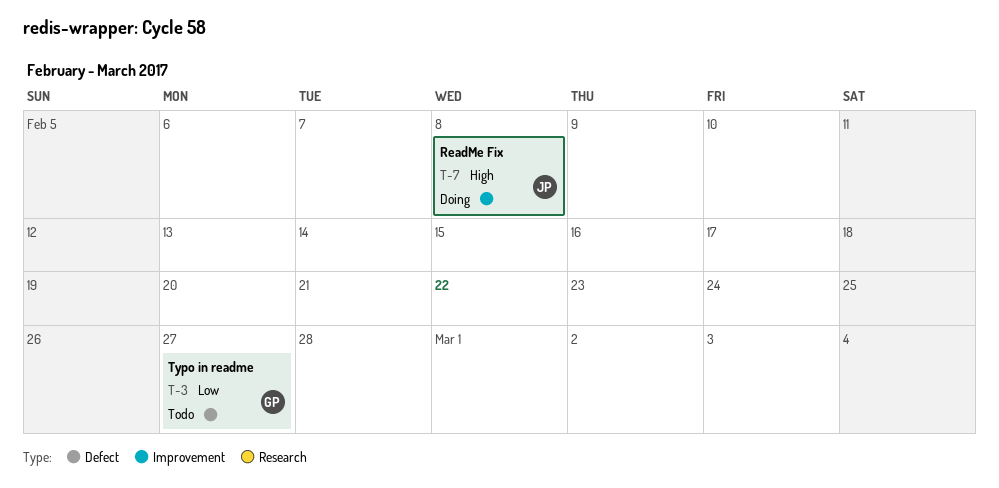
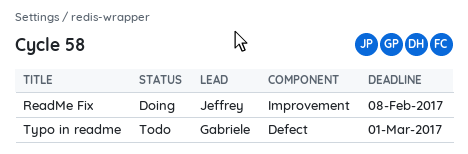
Typo in readme, due: Feb 27 -> Mar 1

